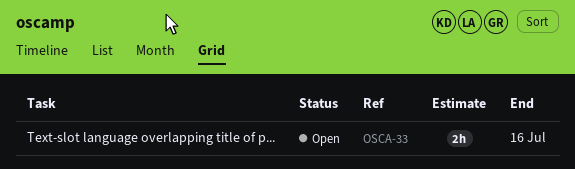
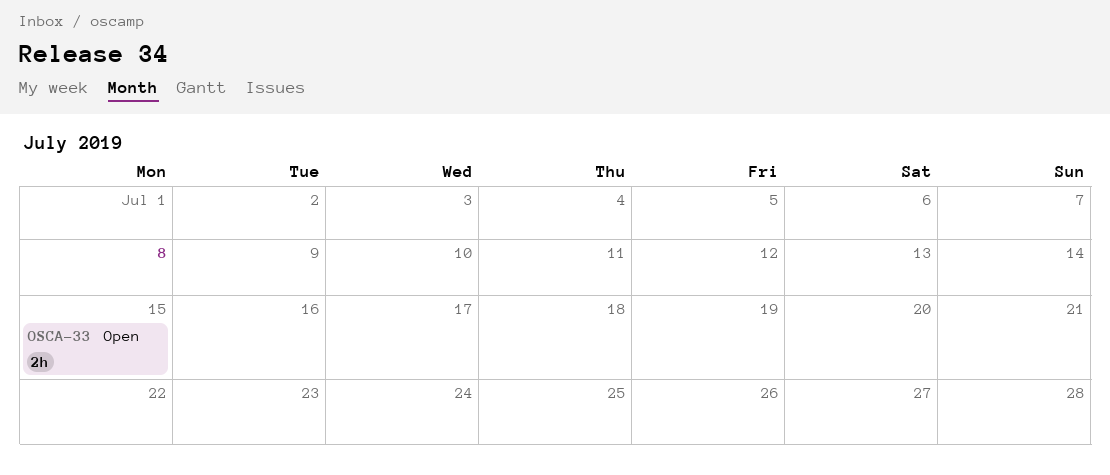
OSCA-33, due: Jul 16 -> Jul 15

